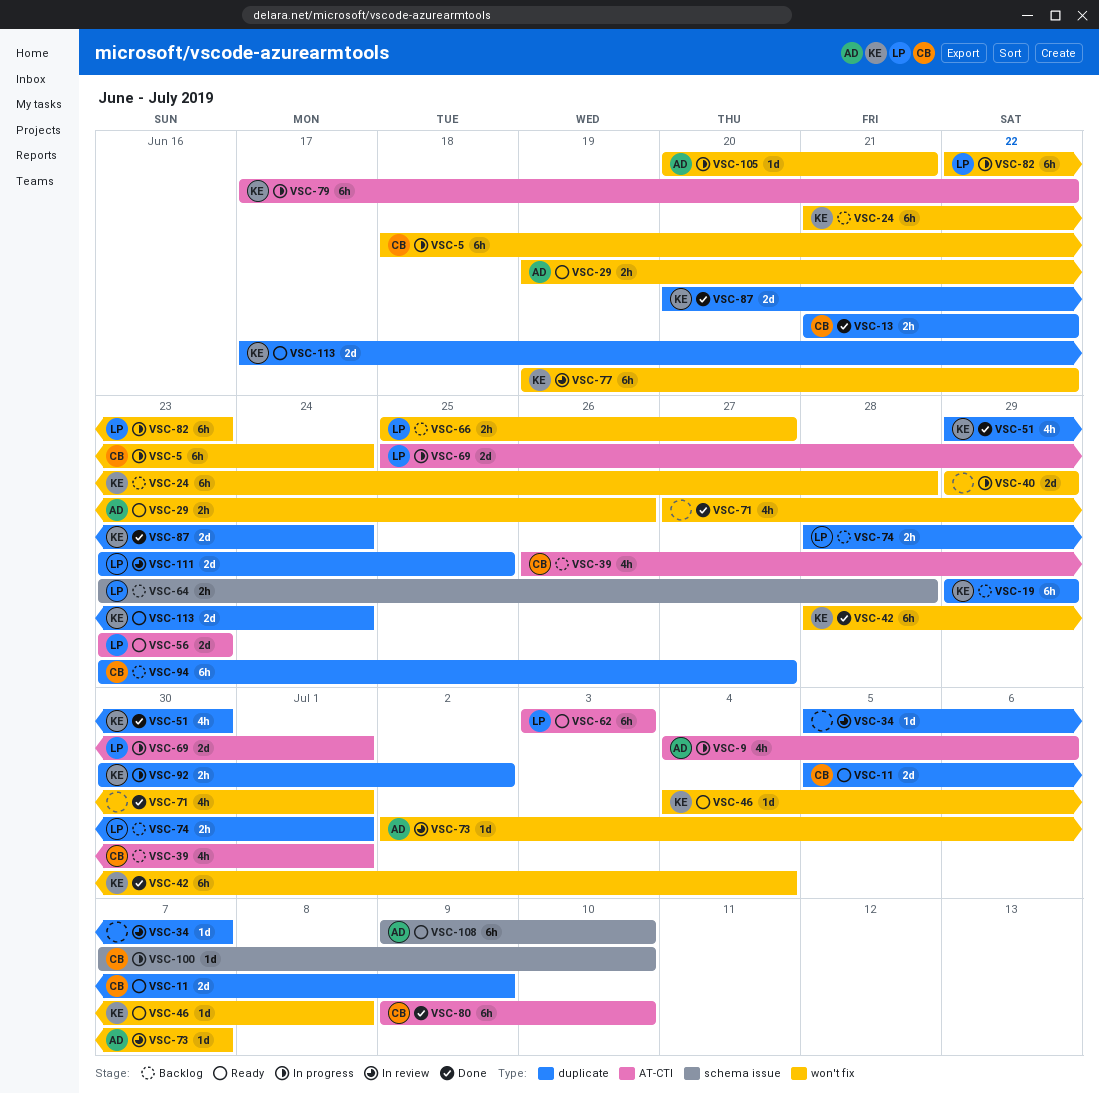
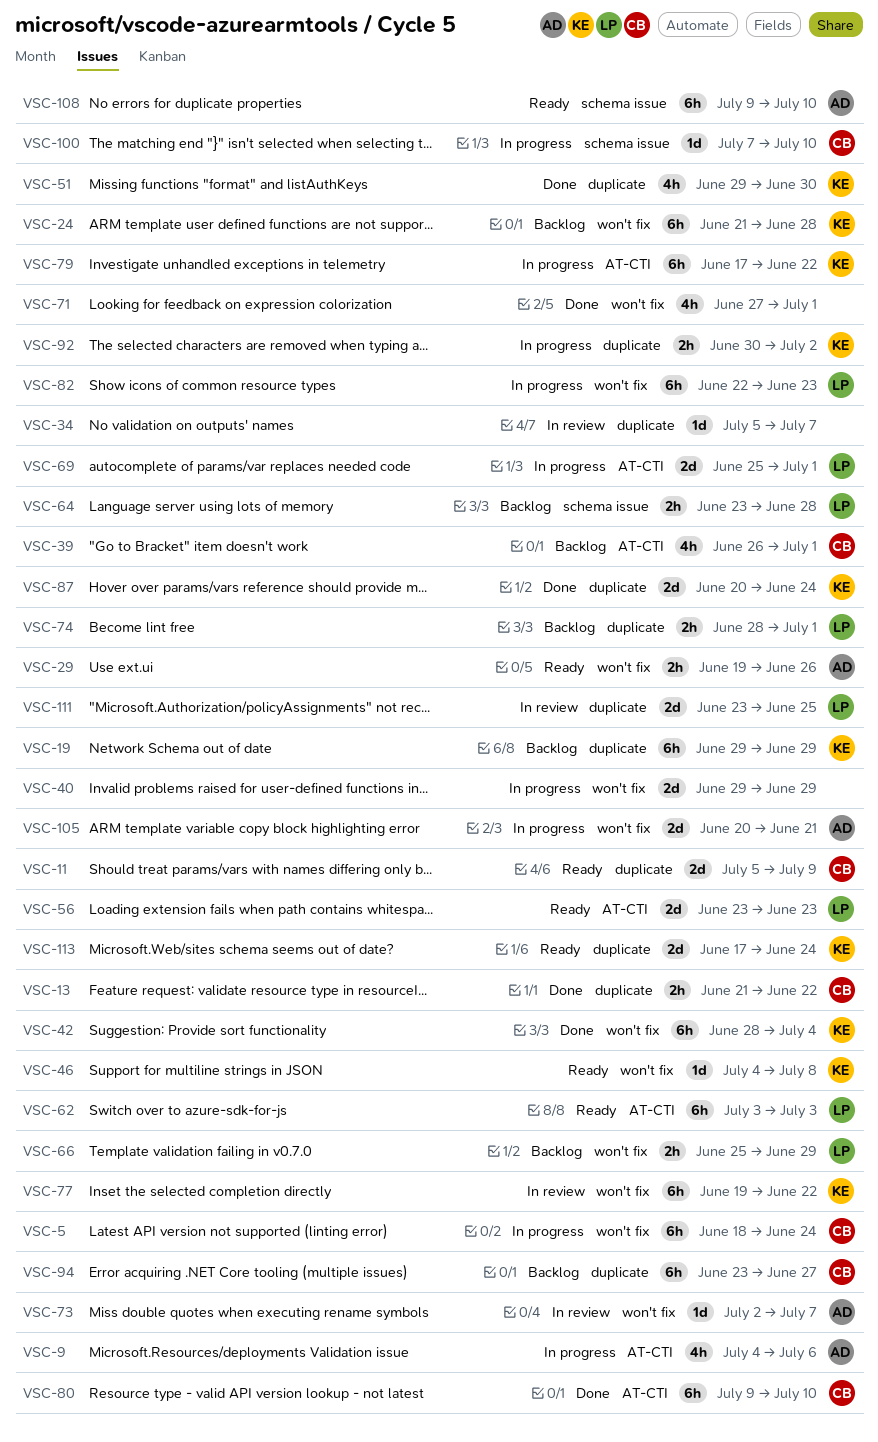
VSC-66, due: Jun 27 -> Jun 29
VSC-105, estimate: 1d -> 2d

